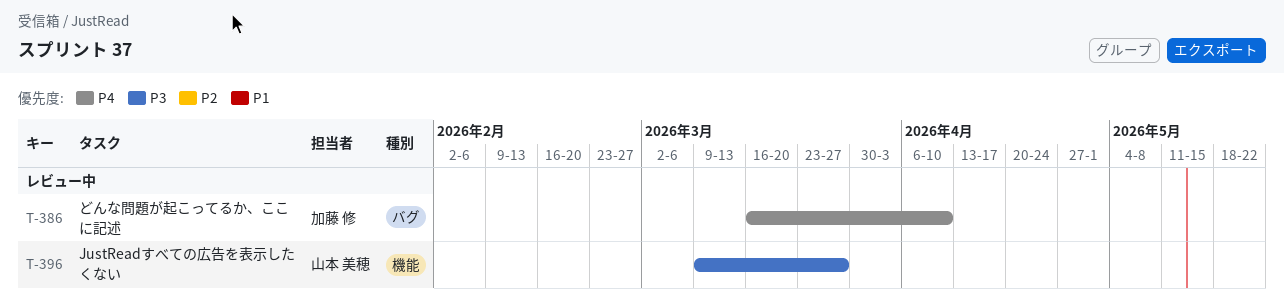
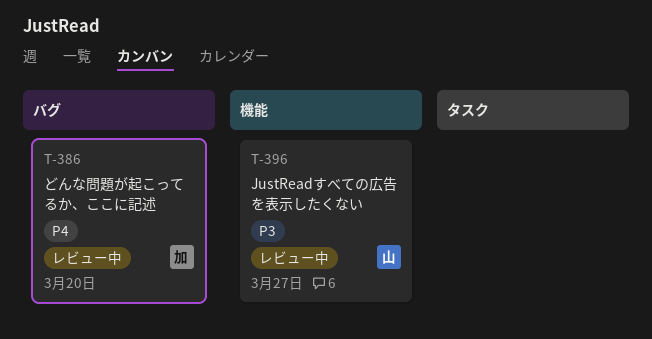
T-386, due: Apr 10 -> Mar 20

